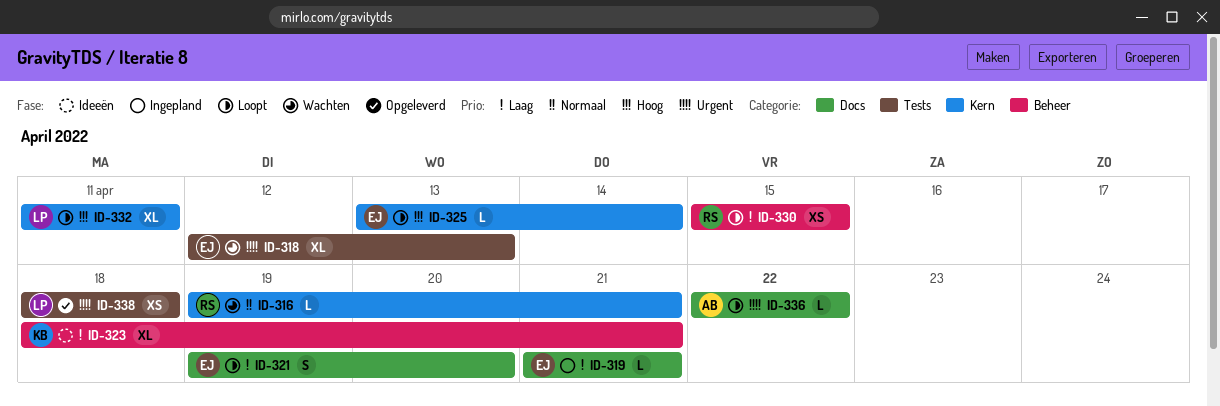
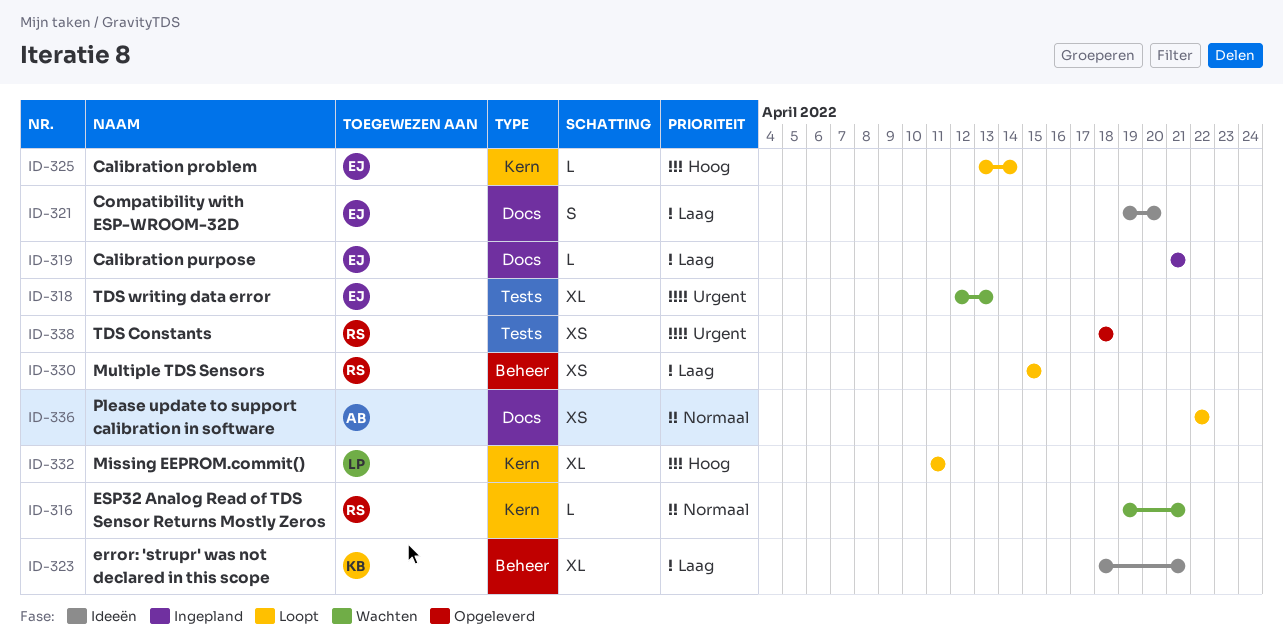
ID-321, status: Loopt -> Ideeën
ID-336, priority: Urgent -> Normaal
ID-336, estimate: L -> XS
ID-338, owner: LP -> RS

